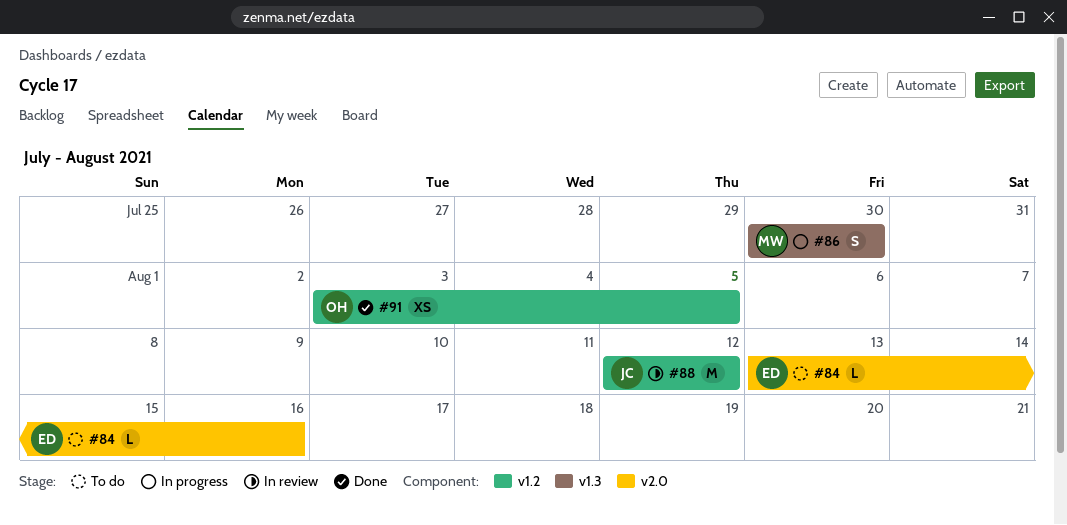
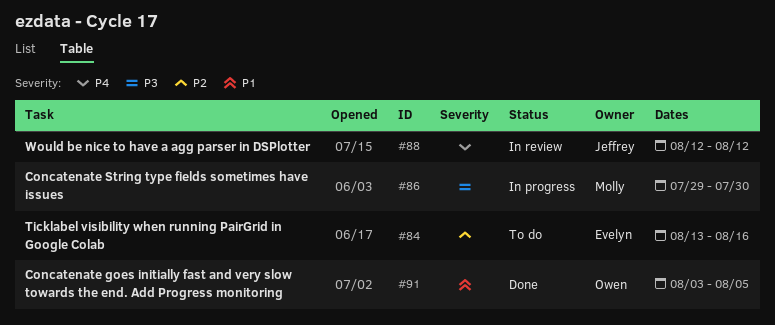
#86, start: Jul 30 -> Jul 29

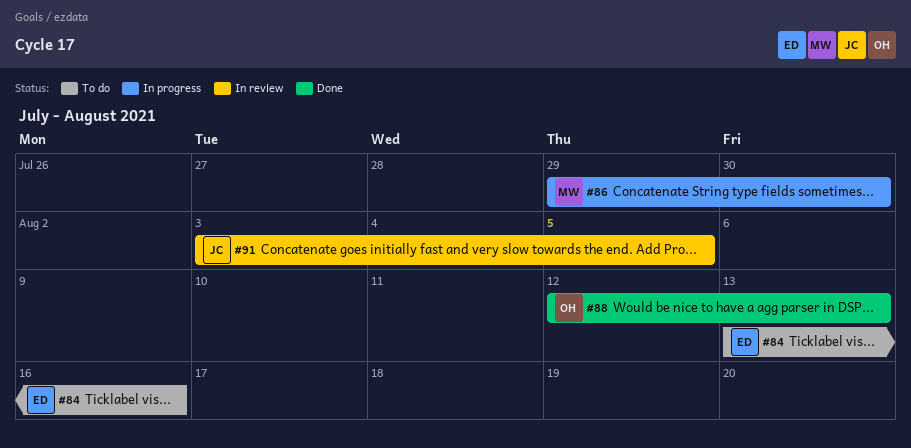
#88, status: In review -> Done
#88, owner: Jeffrey -> Owen
#88, due: Aug 12 -> Aug 13
#91, status: Done -> In review
#91, owner: Owen -> Jeffrey

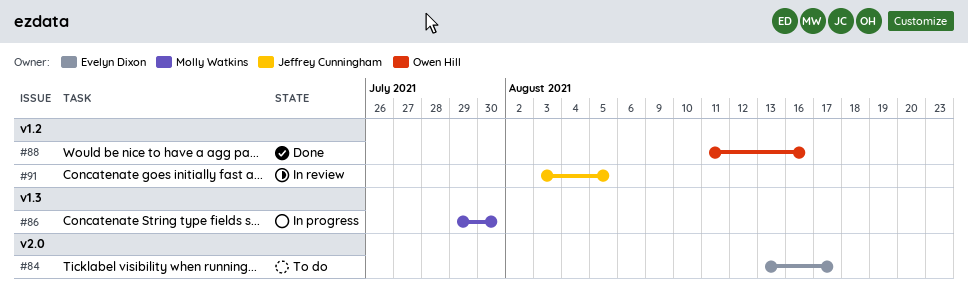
#84, due: Aug 16 -> Aug 17
#88, start: Aug 12 -> Aug 11
#88, due: Aug 13 -> Aug 16

